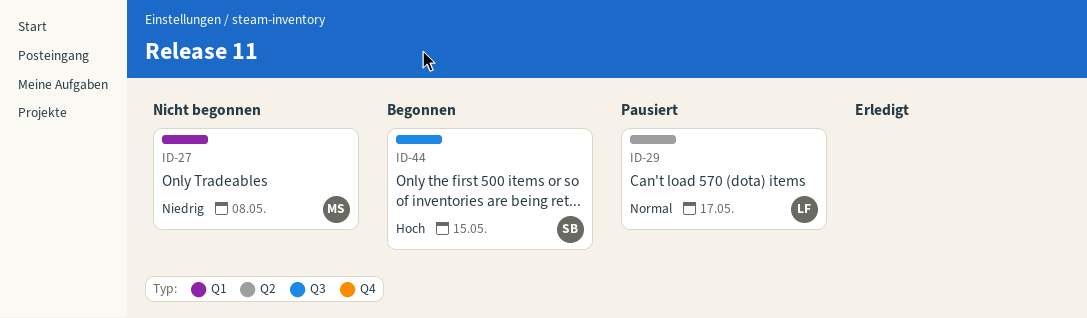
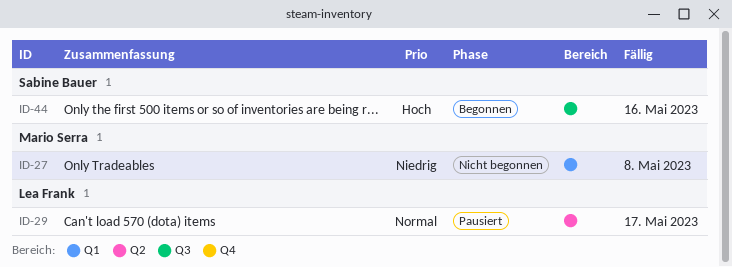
ID-44, due: May 15 -> May 16

